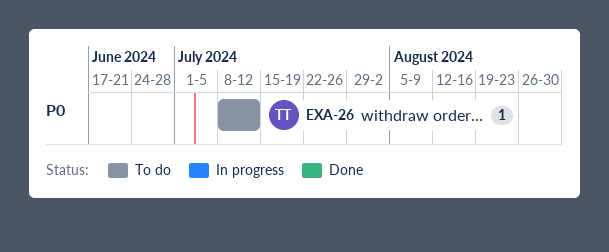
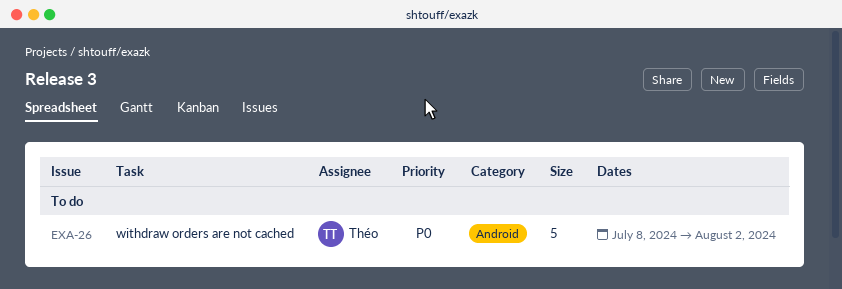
EXA-26, estimate: 1 -> 5
EXA-26, due: Jul 12 -> Aug 2

